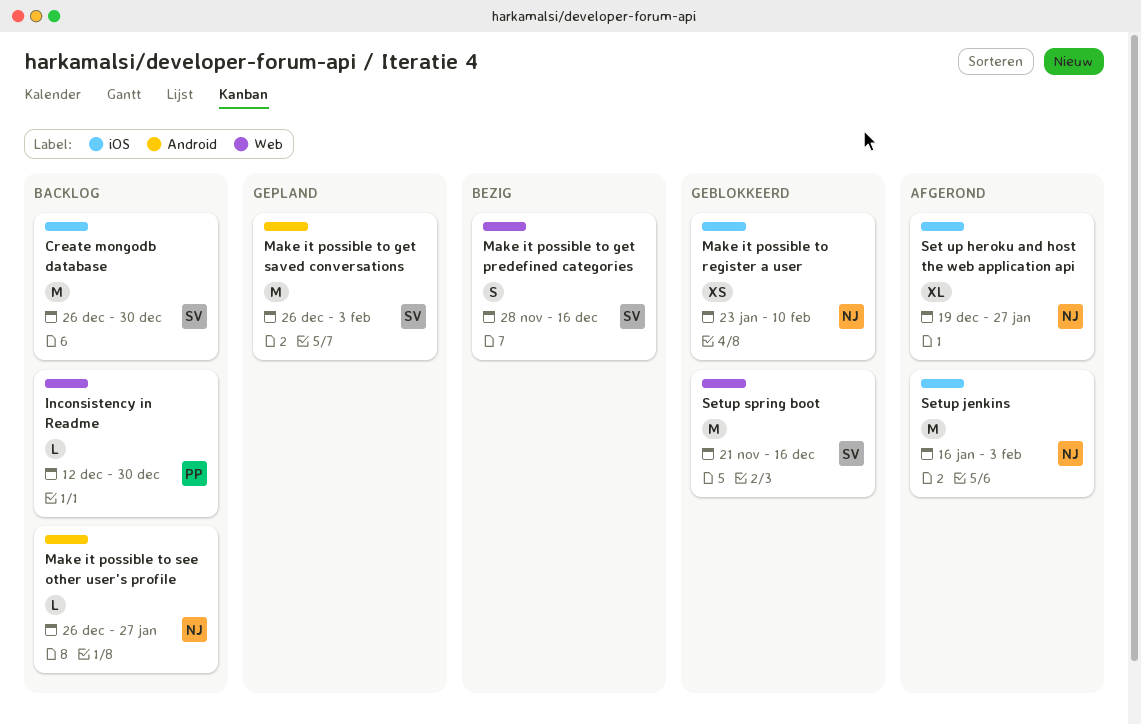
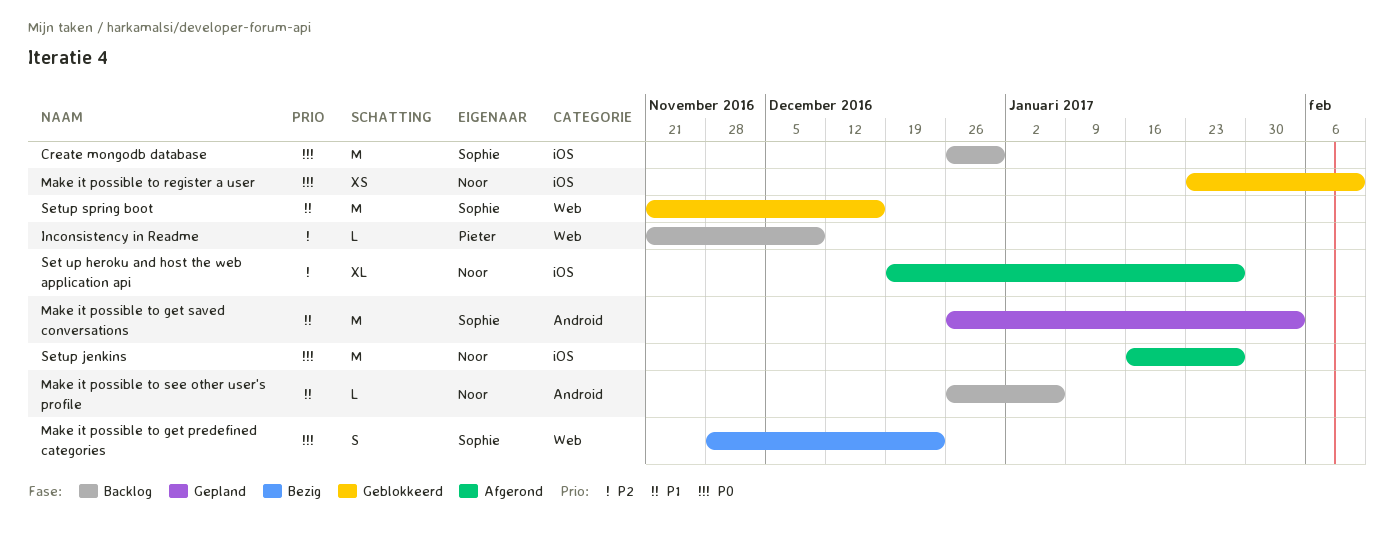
Inconsistency in Readme, start: Dec 12 -> Nov 21
Inconsistency in Readme, due: Dec 30 -> Dec 9
Make it possible to get predefined categories, due: Dec 16 -> Dec 23
Make it possible to see other user's profile, due: Jan 27 -> Jan 6
Setup jenkins, due: Feb 3 -> Jan 27

